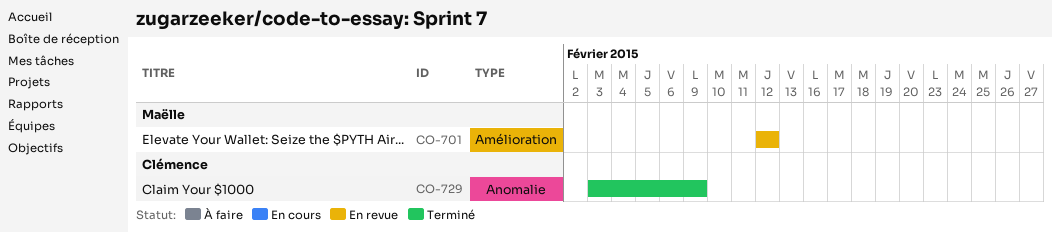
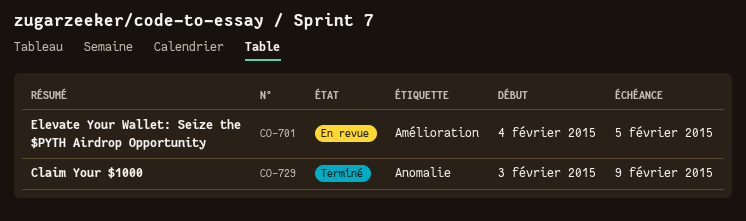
CO-701, start: Feb 12 -> Feb 4
CO-701, due: Feb 12 -> Feb 5

